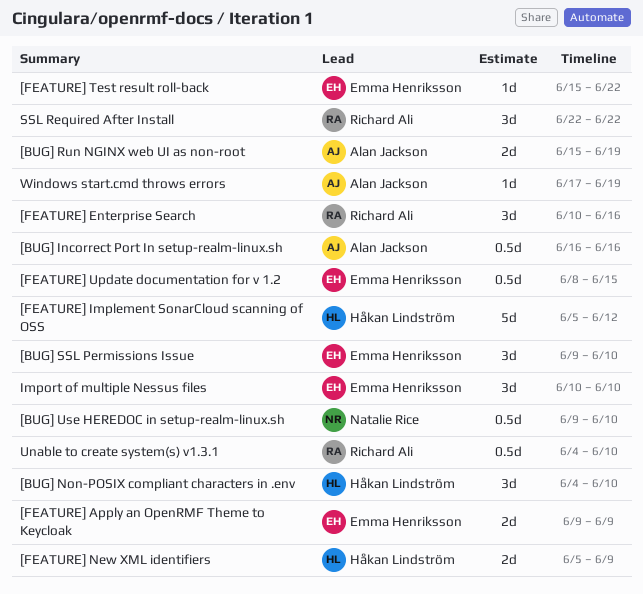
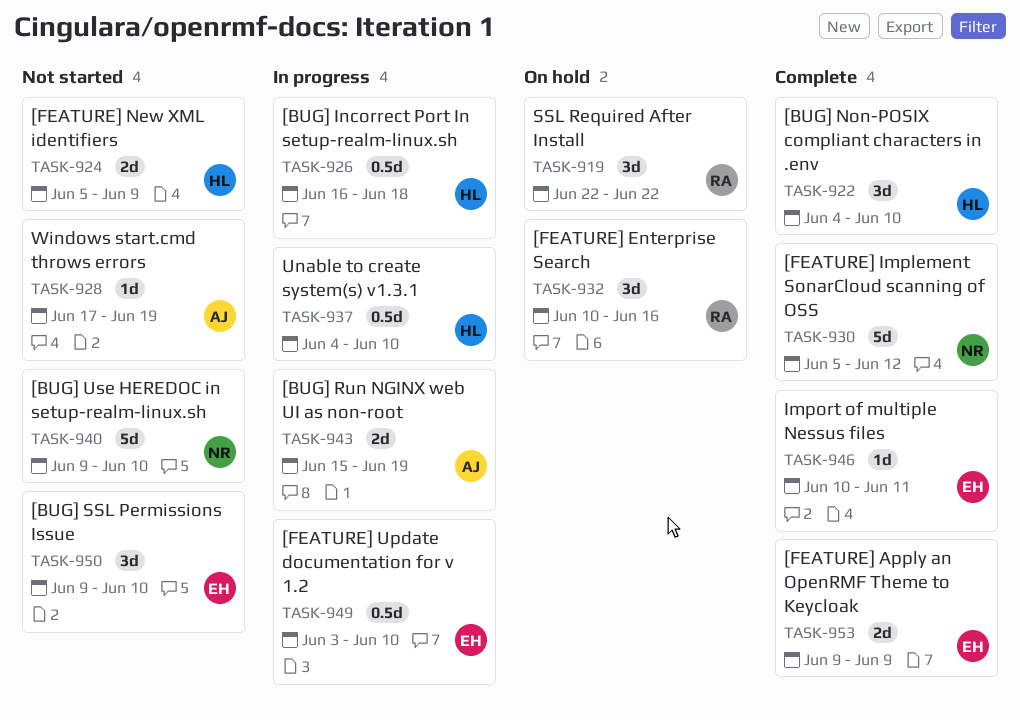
[BUG] Incorrect Port In setup-realm-linux.sh, owner: Alan Jackson -> Håkan Lindström
[BUG] Incorrect Port In setup-realm-linux.sh, due: Jun 16 -> Jun 18
[BUG] Use HEREDOC in setup-realm-linux.sh, estimate: 0.5d -> 5d
[FEATURE] Implement SonarCloud scanning of OSS, owner: Håkan Lindström -> Natalie Rice
[FEATURE] Test result roll-back: present -> none
[FEATURE] Update documentation for v 1.2, start: Jun 8 -> Jun 3
[FEATURE] Update documentation for v 1.2, due: Jun 15 -> Jun 10
Import of multiple Nessus files, estimate: 3d -> 1d
Import of multiple Nessus files, due: Jun 10 -> Jun 11
Unable to create system(s) v1.3.1, owner: Richard Ali -> Håkan Lindström

